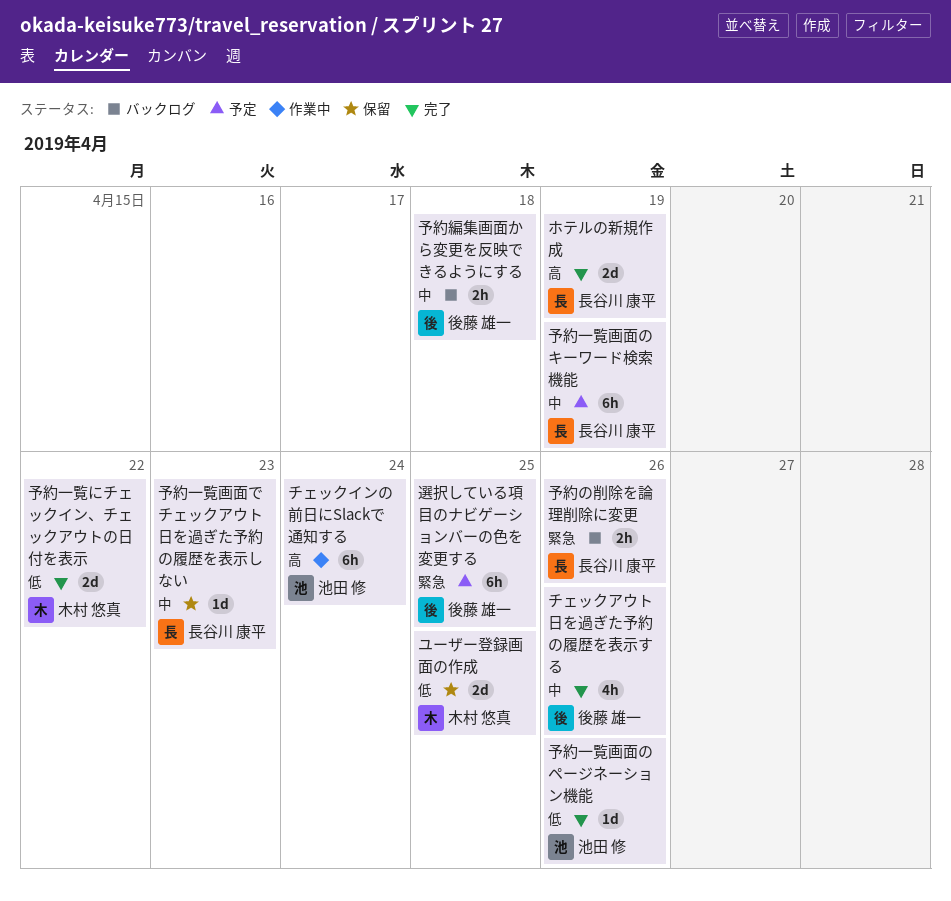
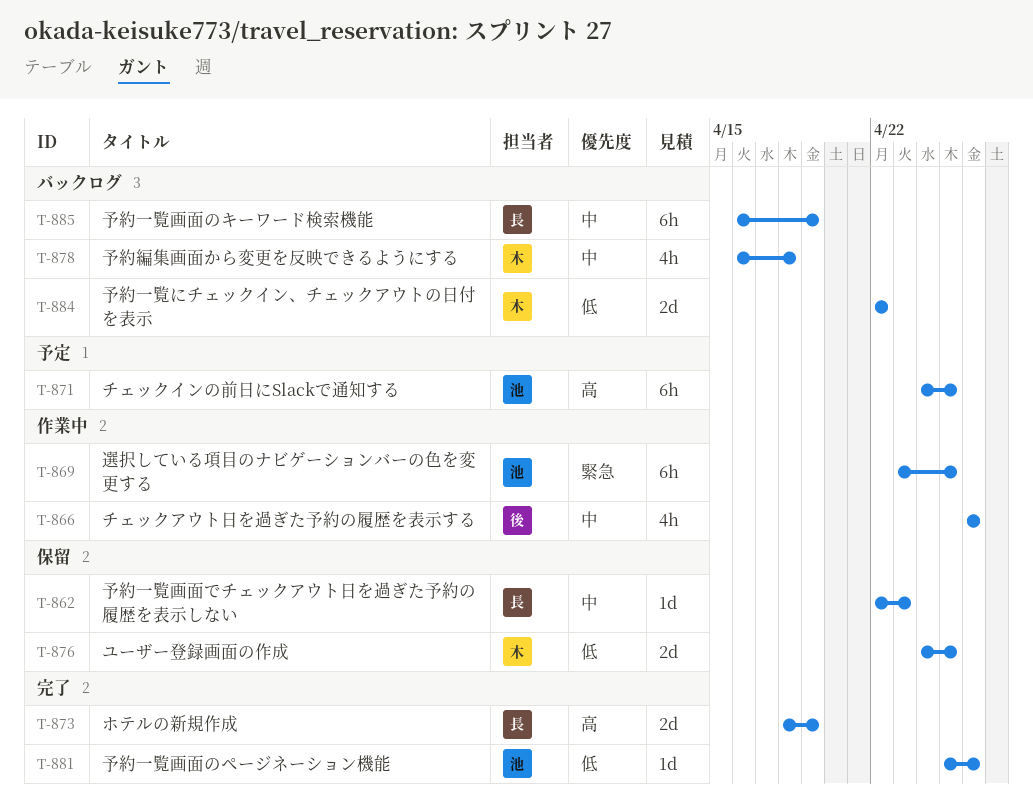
チェックアウト日を過ぎた予約の履歴を表示する, status: 完了 -> 作業中
チェックインの前日にSlackで通知する, status: 作業中 -> 予定
チェックインの前日にSlackで通知する, due: Apr 24 -> Apr 25
予約の削除を論理削除に変更: present -> none
予約一覧にチェックイン、チェックアウトの日付を表示, status: 完了 -> バックログ
予約一覧画面のキーワード検索機能, status: 予定 -> バックログ
予約編集画面から変更を反映できるようにする, owner: 後藤 雄一 -> 木村 悠真
予約編集画面から変更を反映できるようにする, estimate: 2h -> 4h
選択している項目のナビゲーションバーの色を変更する, status: 予定 -> 作業中
選択している項目のナビゲーションバーの色を変更する, owner: 後藤 雄一 -> 池田 修

